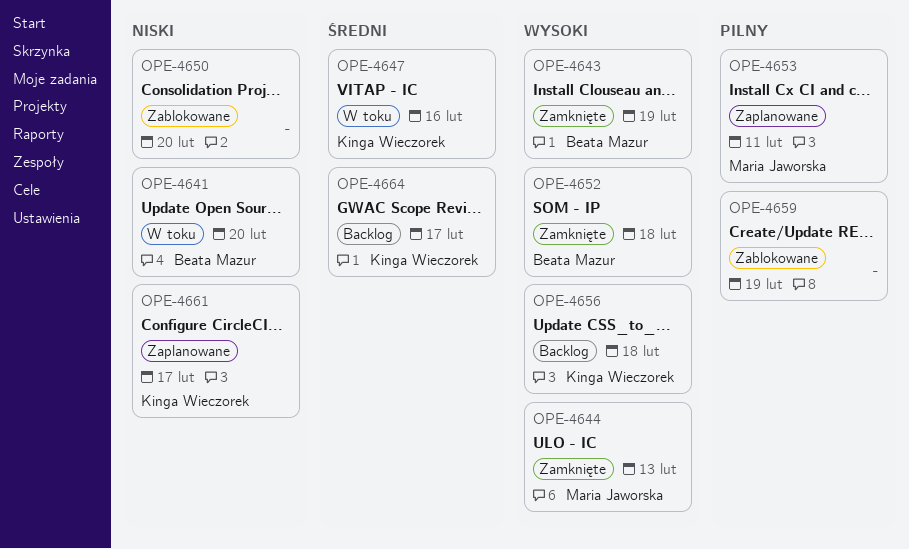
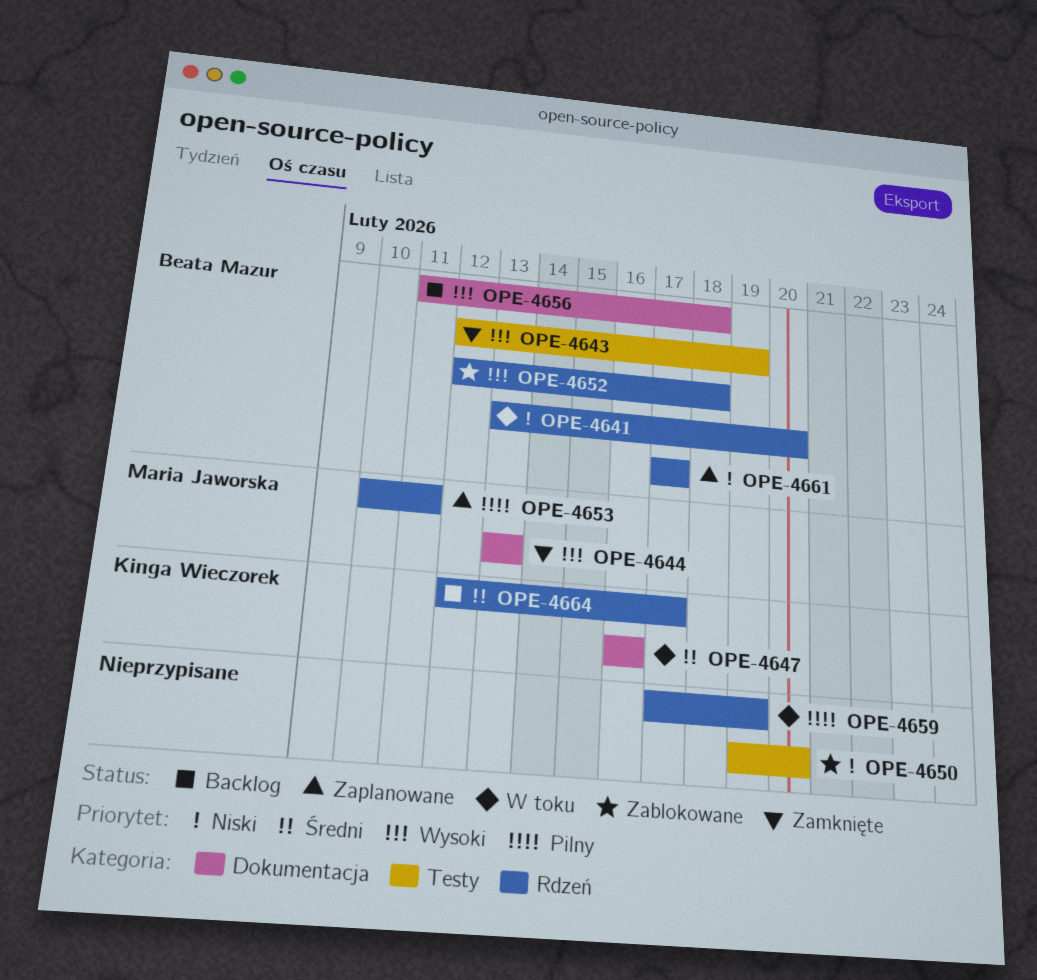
OPE-4652, status: Zamknięte -> Zablokowane
OPE-4656, owner: Kinga Wieczorek -> Beata Mazur
OPE-4659, status: Zablokowane -> W toku
OPE-4661, owner: Kinga Wieczorek -> Beata Mazur

